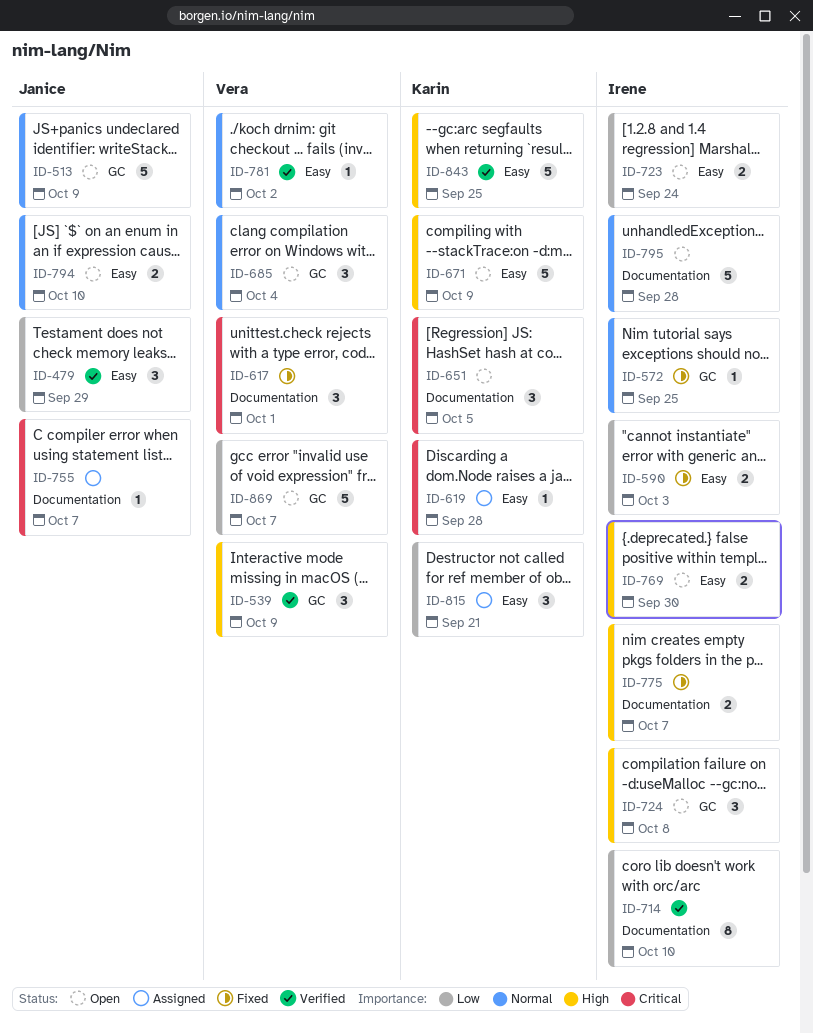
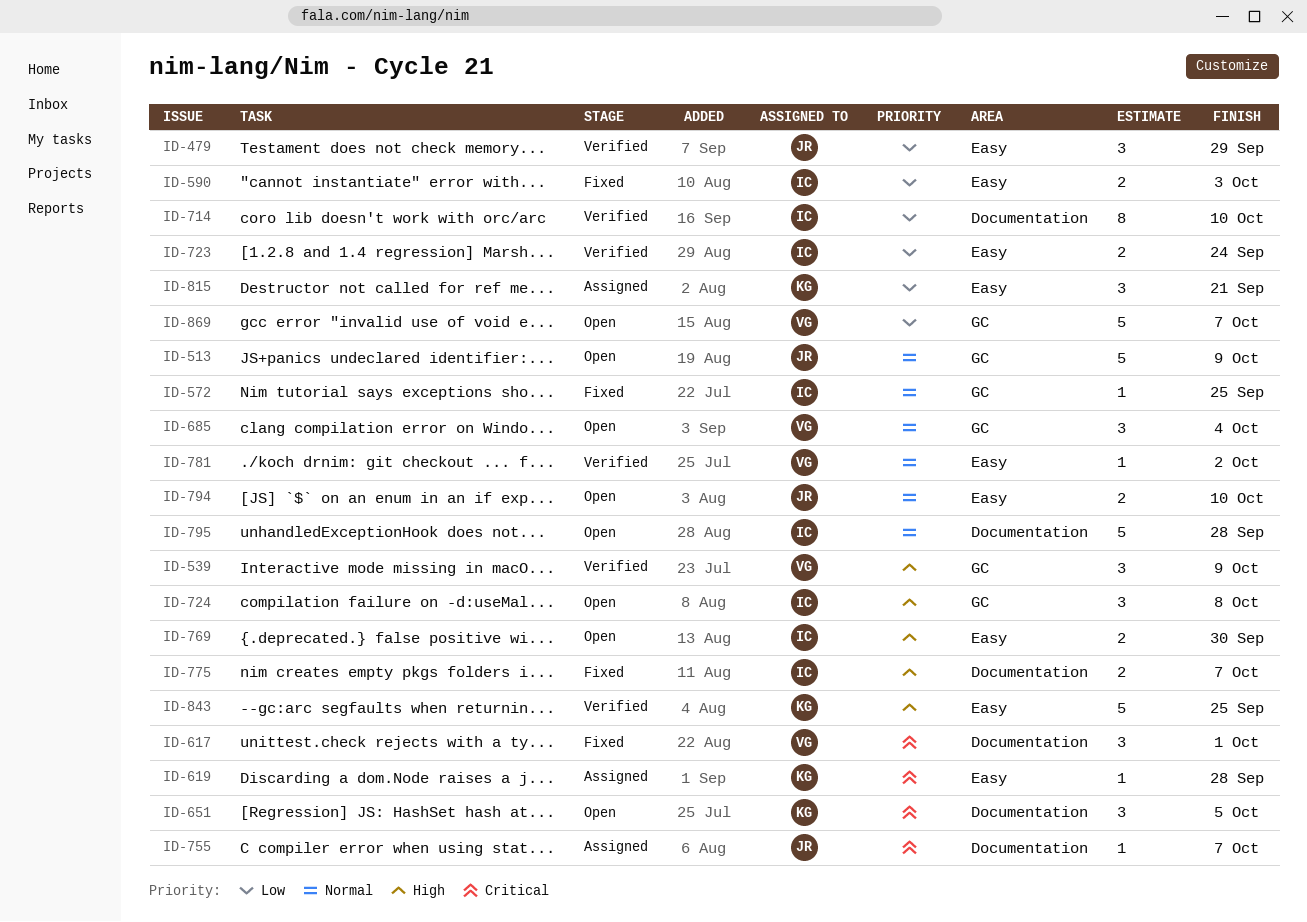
ID-671: present -> none
ID-723, status: Open -> Verified

